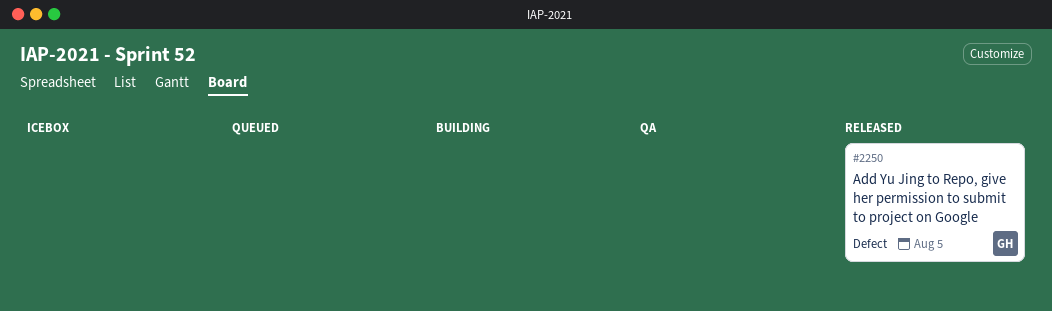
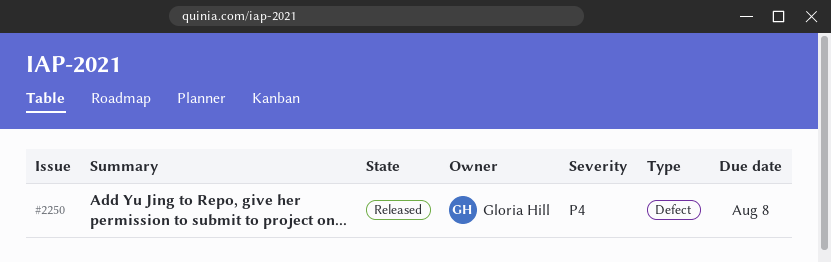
#2250, due: Aug 5 -> Aug 8

